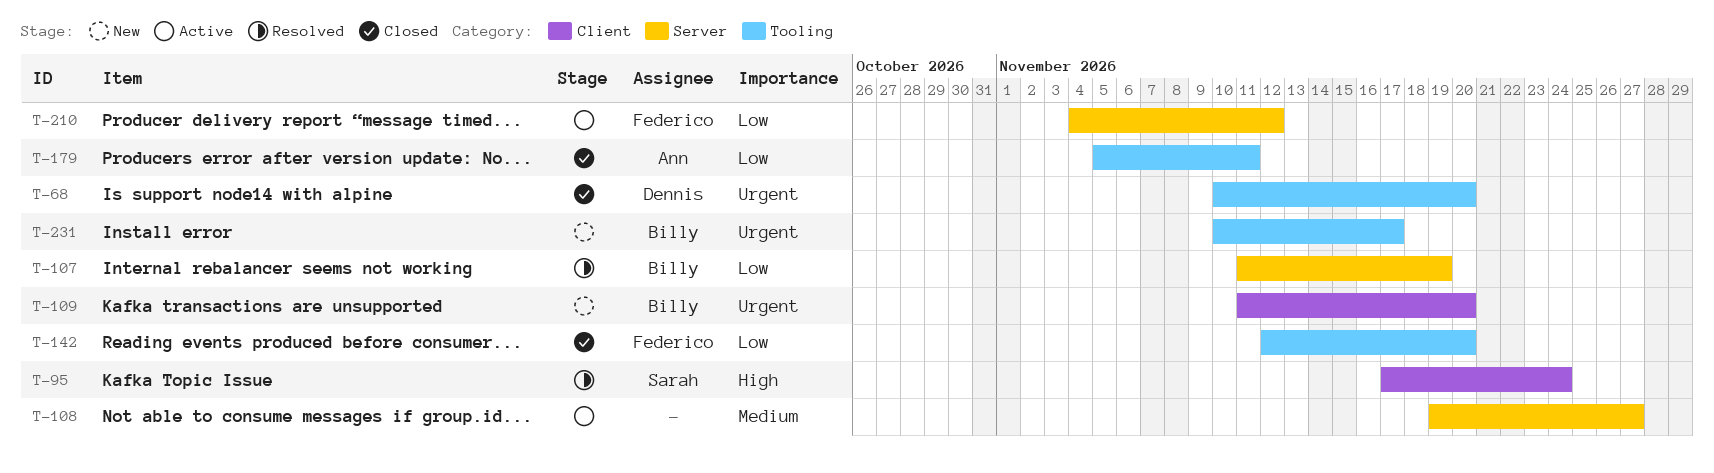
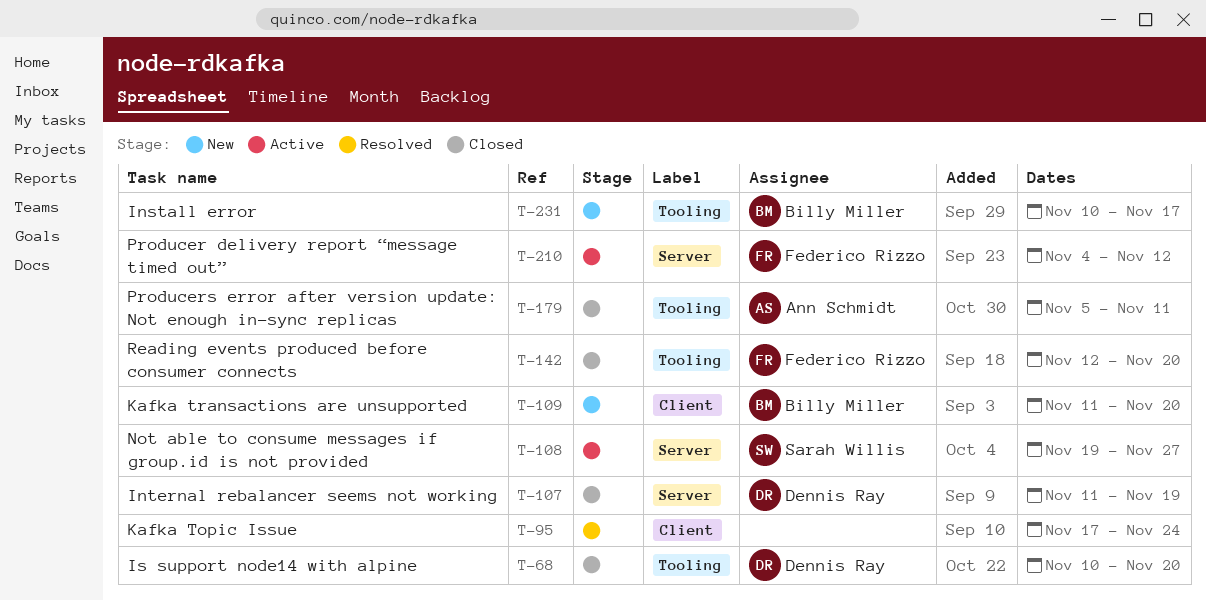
T-95, owner: Sarah Willis -> none
T-107, status: Resolved -> Closed
T-107, owner: Billy Miller -> Dennis Ray
T-108, owner: none -> Sarah Willis

